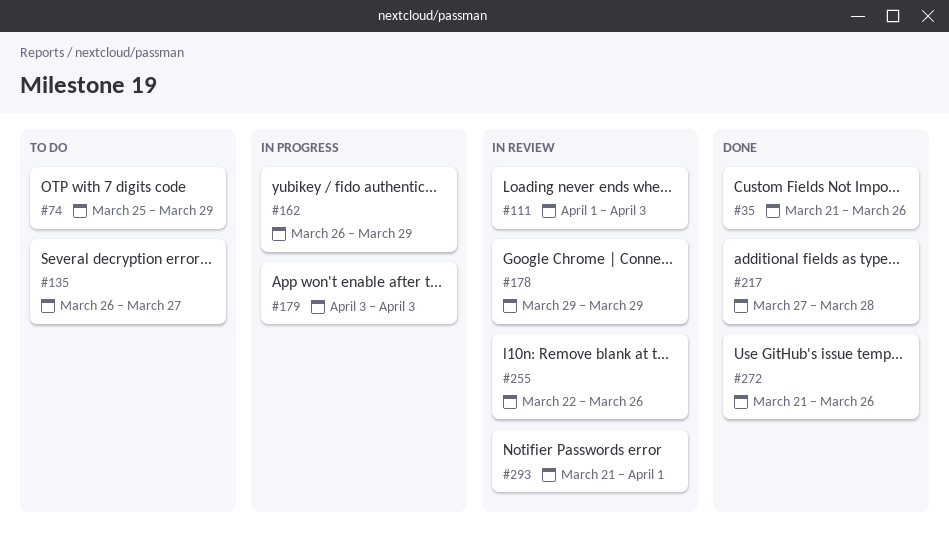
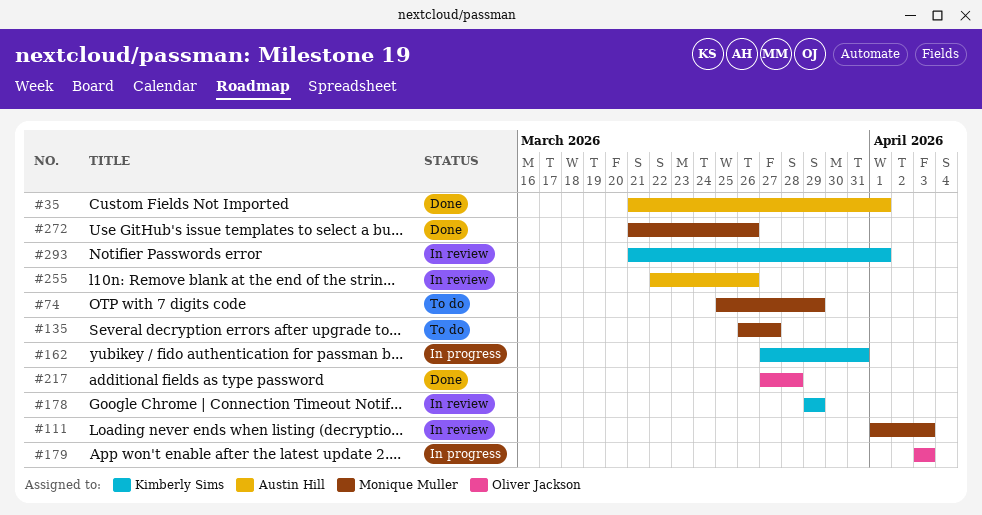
#35, due: Mar 26 -> Apr 1
#162, start: Mar 26 -> Mar 27
#162, due: Mar 29 -> Mar 31

